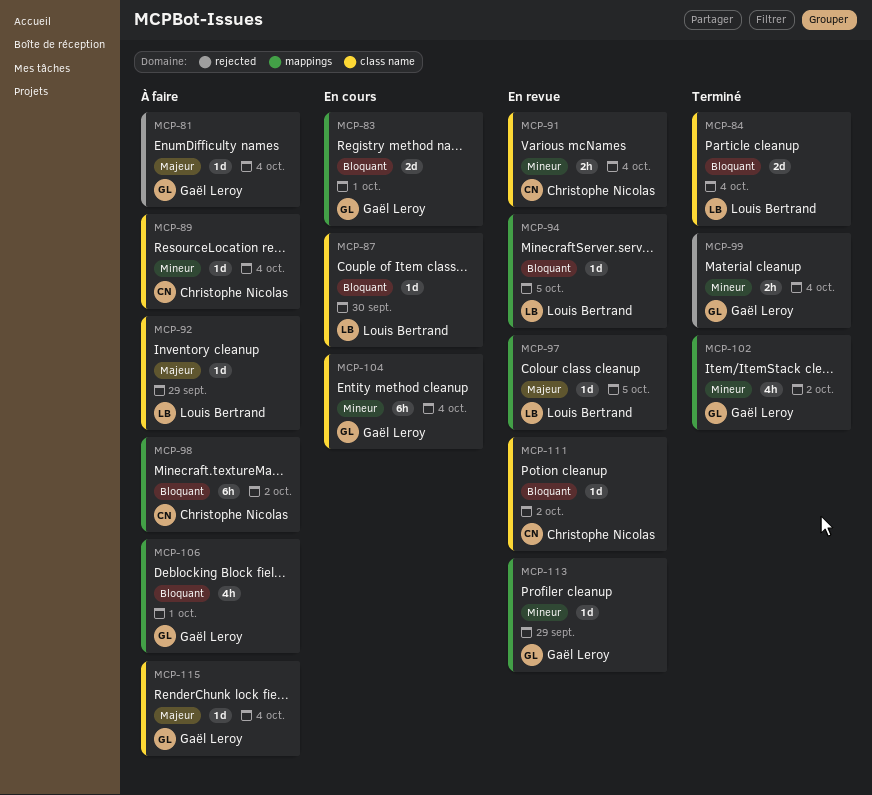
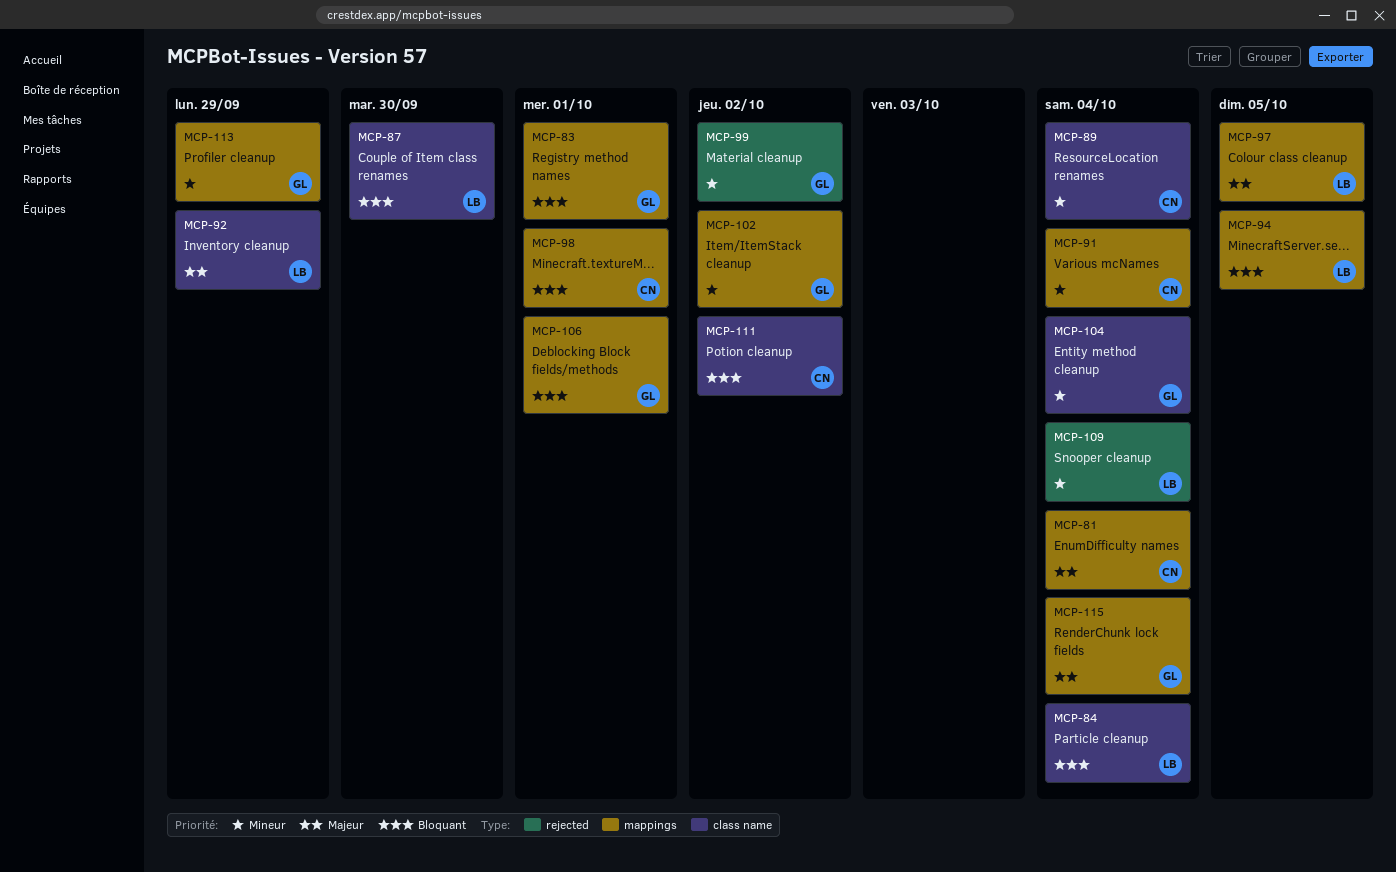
MCP-81, owner: Gaël Leroy -> Christophe Nicolas
MCP-81, label: rejected -> mappings
MCP-91, label: class name -> mappings
MCP-98, due: Oct 2 -> Oct 1
MCP-99, due: Oct 4 -> Oct 2
MCP-109: none -> present
MCP-115, label: class name -> mappings

